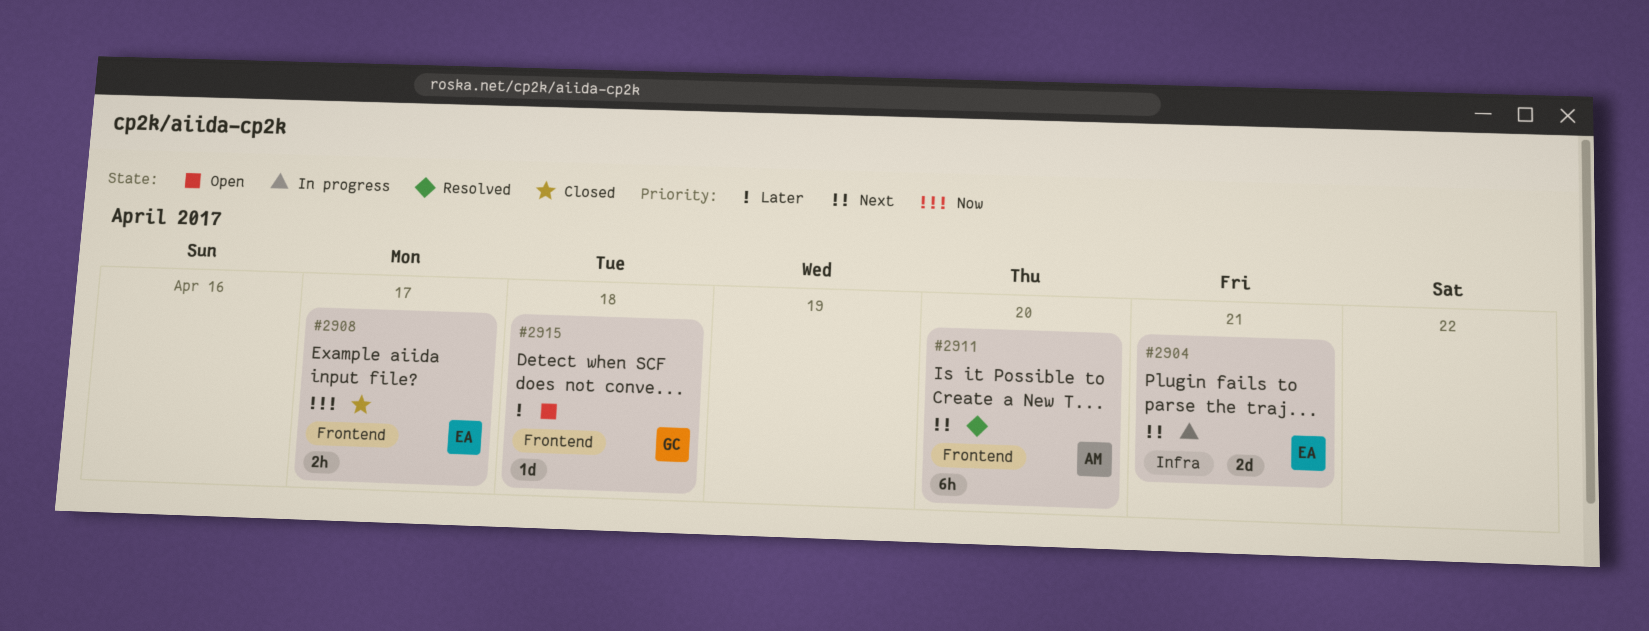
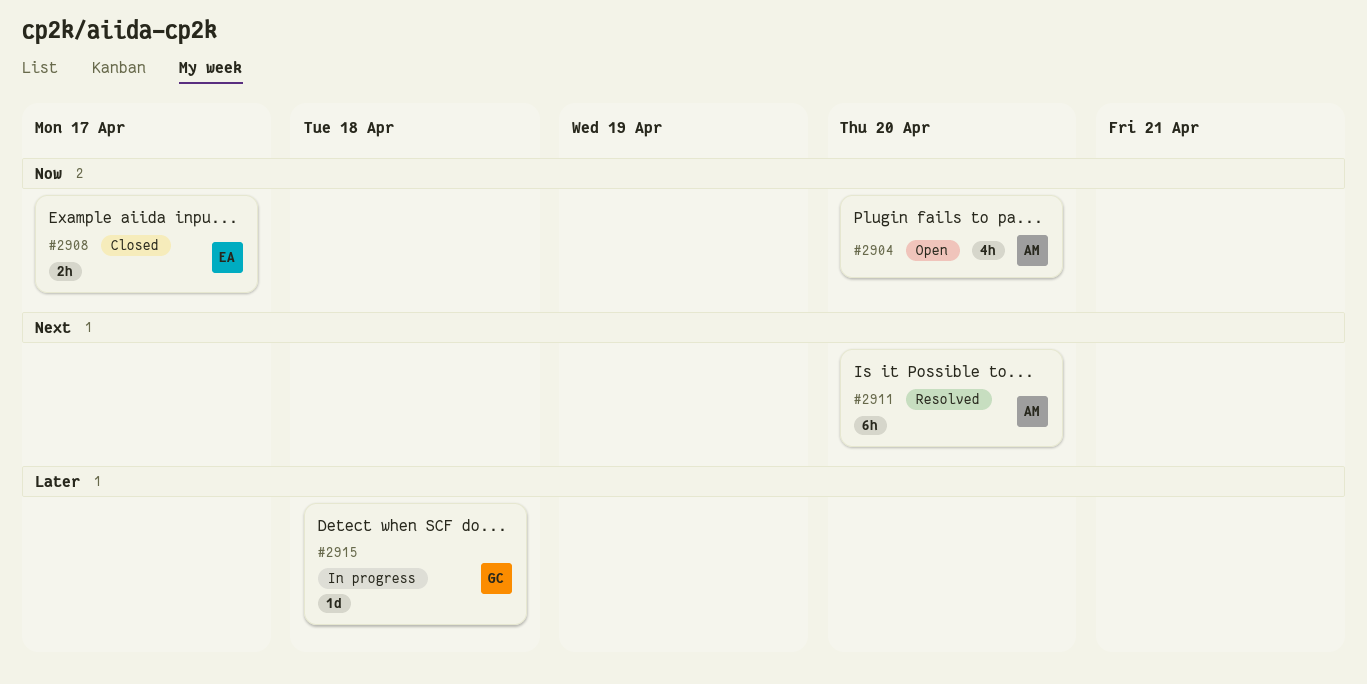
#2904, status: In progress -> Open
#2904, owner: EA -> AM
#2904, priority: Next -> Now
#2904, estimate: 2d -> 4h
#2904, due: Apr 21 -> Apr 20
#2915, status: Open -> In progress

